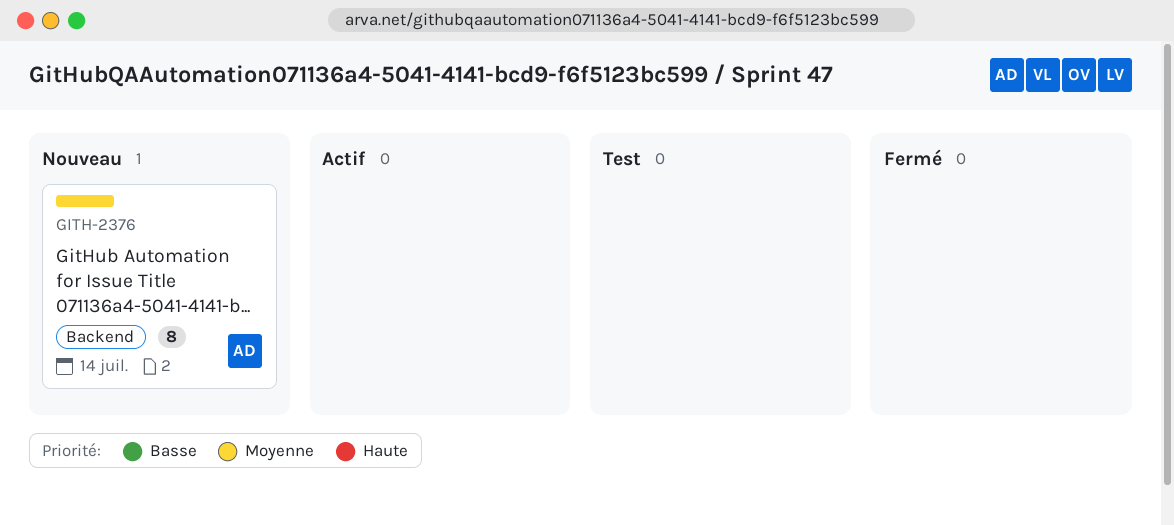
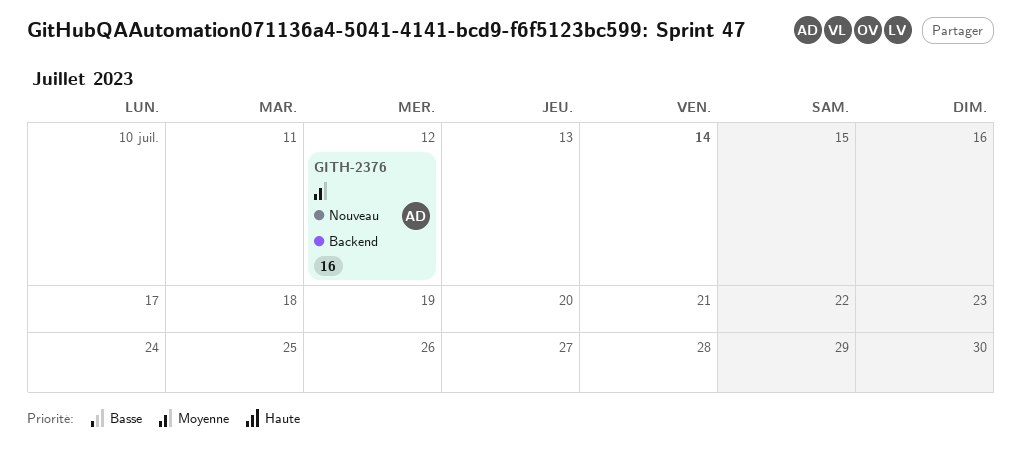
GITH-2376, estimate: 8 -> 16
GITH-2376, due: Jul 14 -> Jul 12

